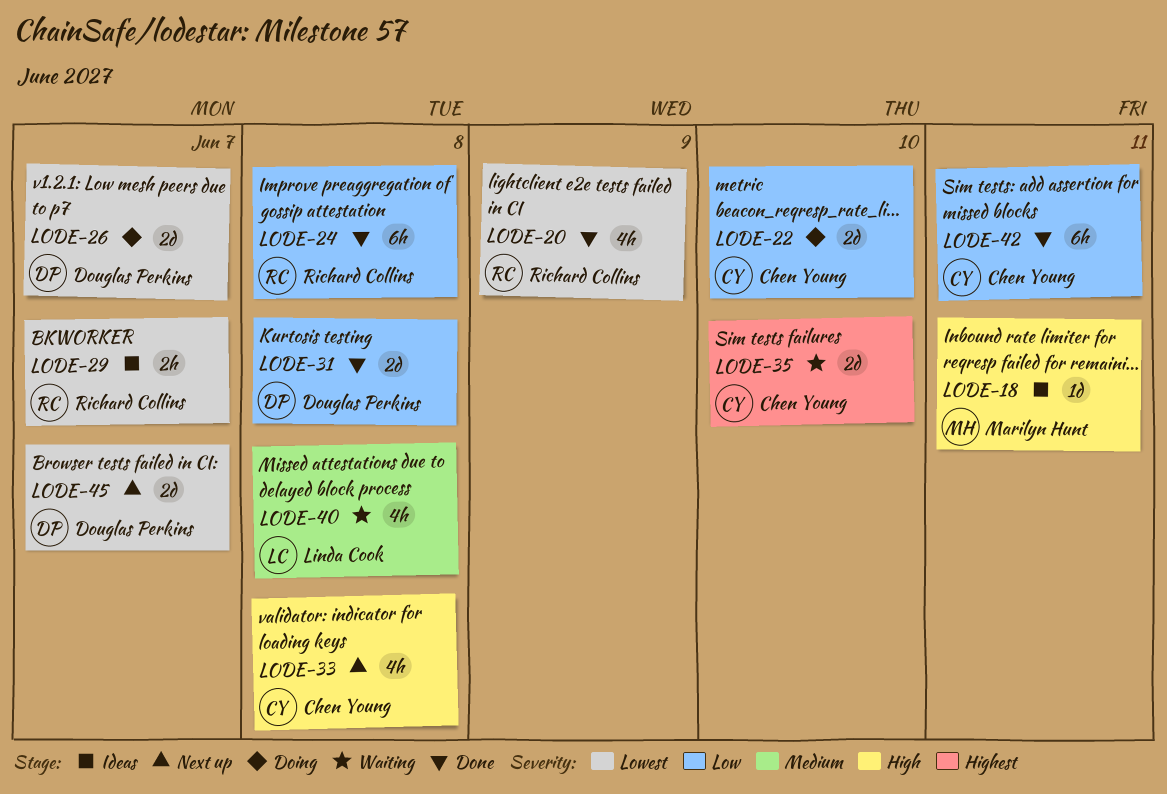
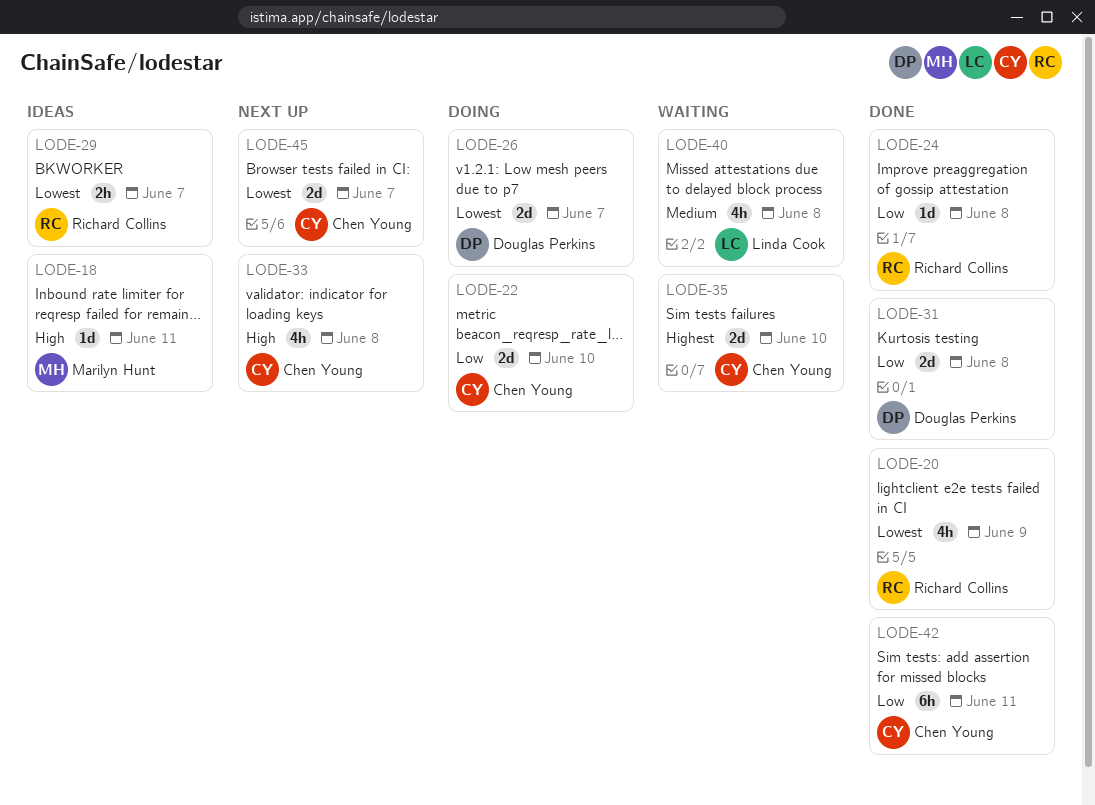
LODE-24, estimate: 6h -> 1d
LODE-45, owner: Douglas Perkins -> Chen Young

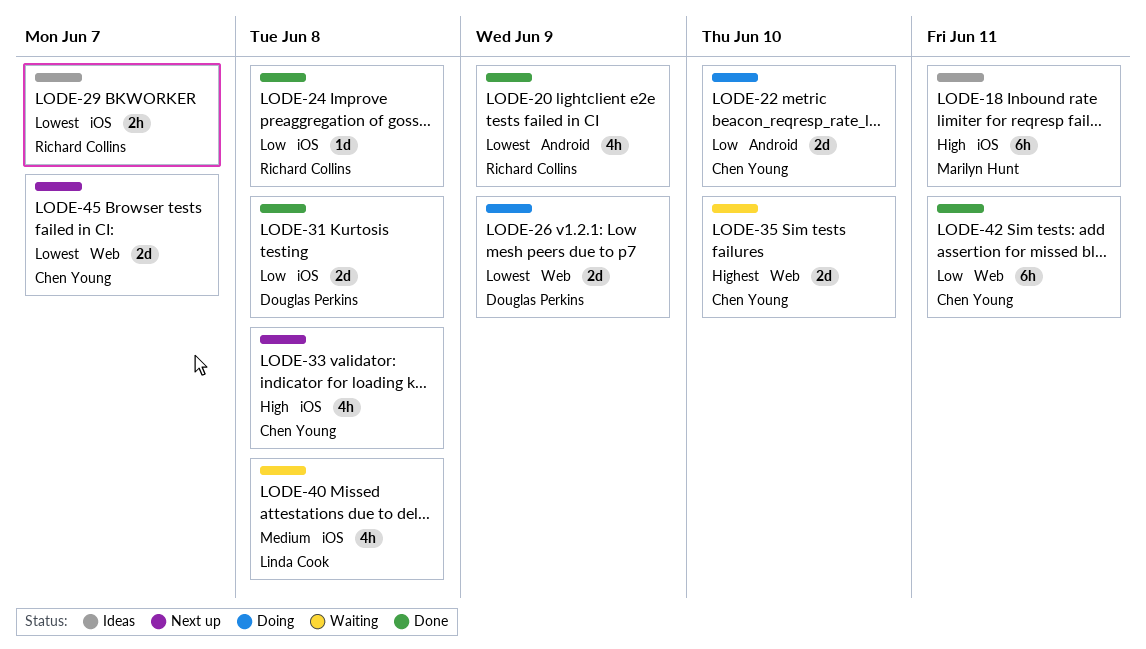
LODE-18, estimate: 1d -> 6h
LODE-26, day: Jun 7 -> Jun 9

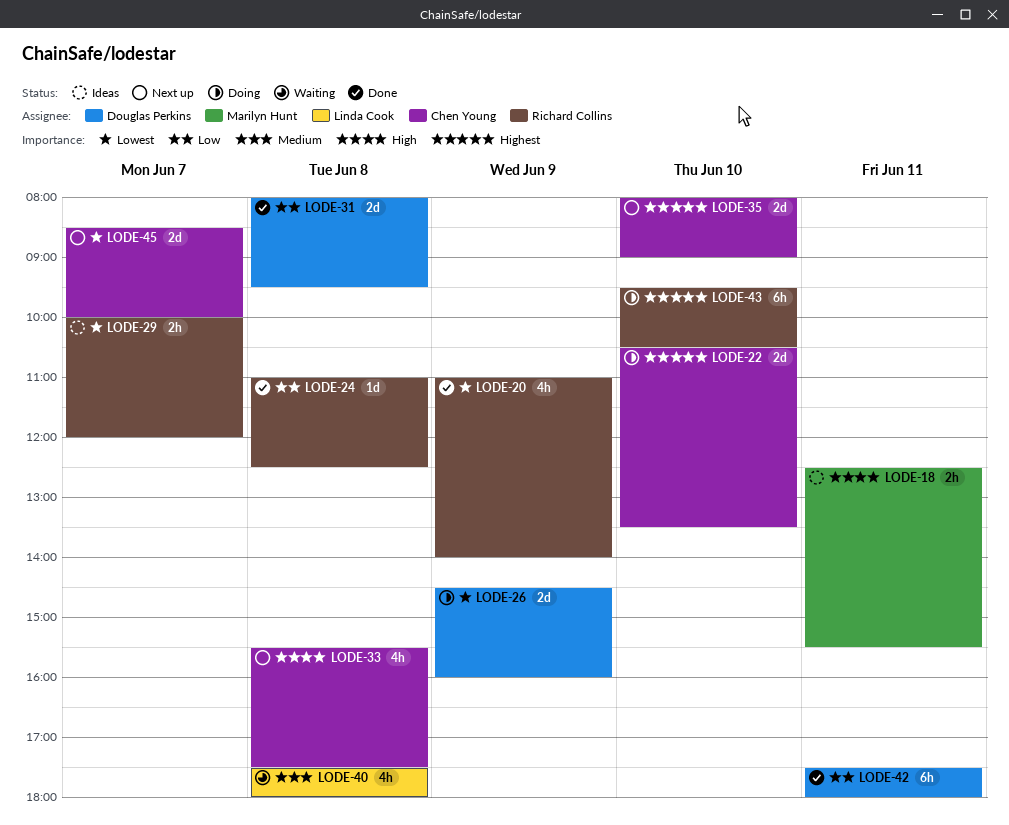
LODE-18, estimate: 6h -> 2h
LODE-22, priority: Low -> Highest
LODE-35, status: Waiting -> Next up
LODE-42, owner: Chen Young -> Douglas Perkins
LODE-43: none -> present

